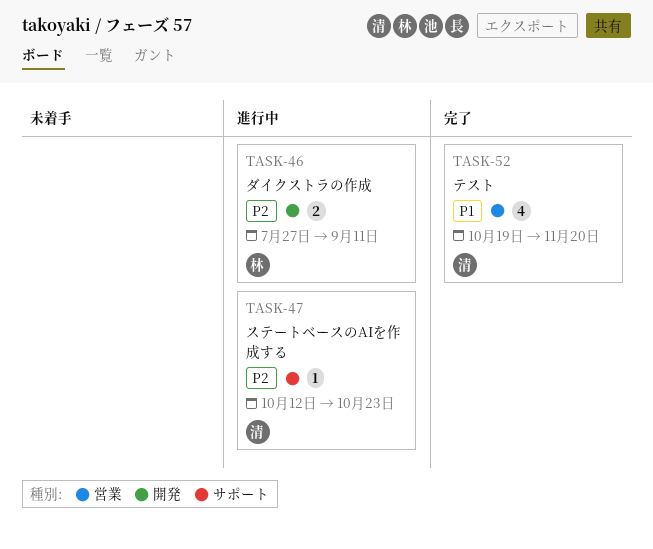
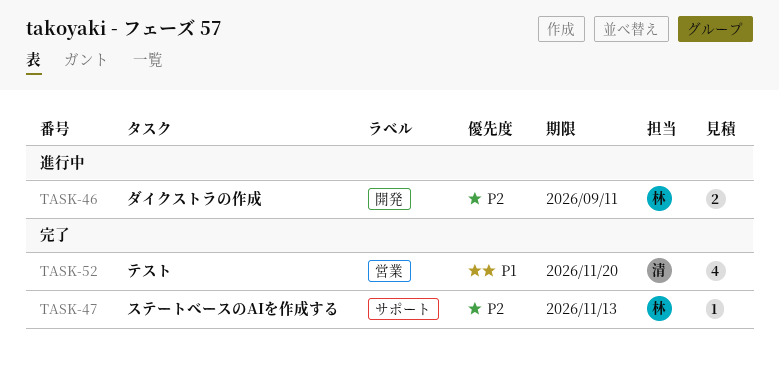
TASK-47, status: 進行中 -> 完了
TASK-47, owner: 清 -> 林
TASK-47, due: Oct 23 -> Nov 13

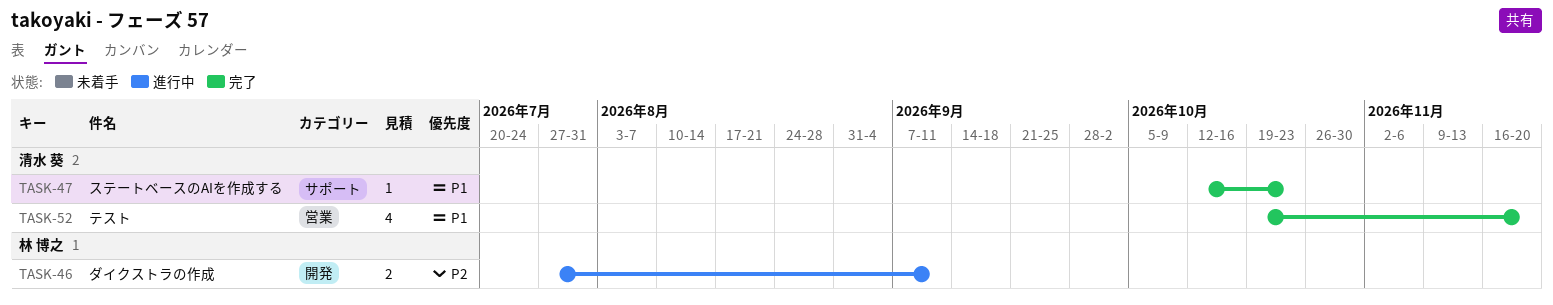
TASK-47, owner: 林 博之 -> 清水 葵
TASK-47, priority: P2 -> P1
TASK-47, due: Nov 13 -> Oct 23

